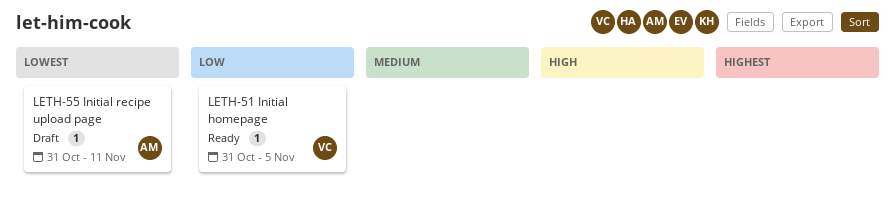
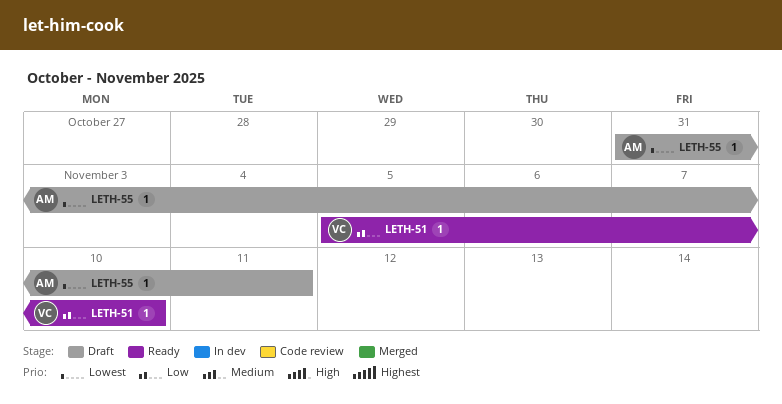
LETH-51, start: Oct 31 -> Nov 5
LETH-51, due: Nov 5 -> Nov 10

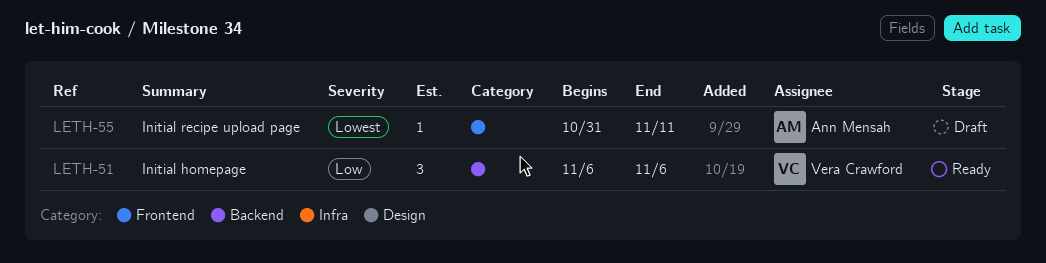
LETH-51, estimate: 1 -> 3
LETH-51, start: Nov 5 -> Nov 6
LETH-51, due: Nov 10 -> Nov 6

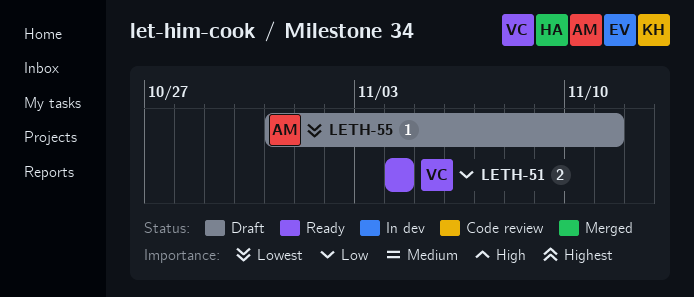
LETH-51, estimate: 3 -> 2
LETH-51, start: Nov 6 -> Nov 4
LETH-51, due: Nov 6 -> Nov 4

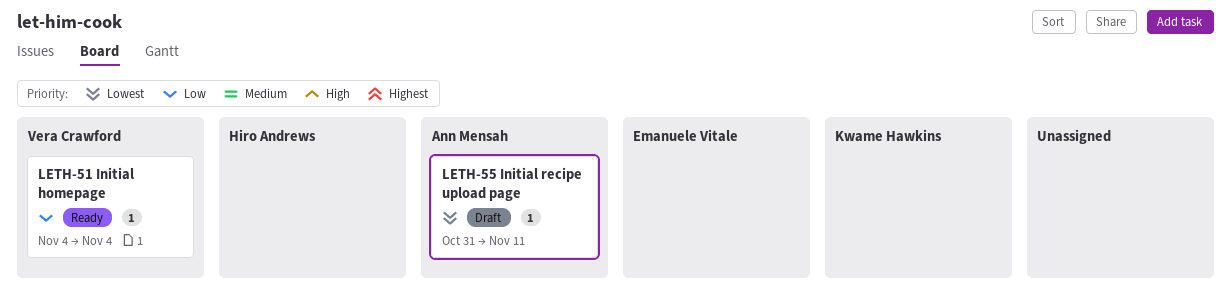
LETH-51, estimate: 2 -> 1

